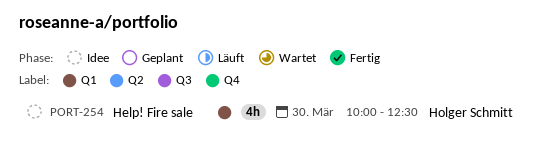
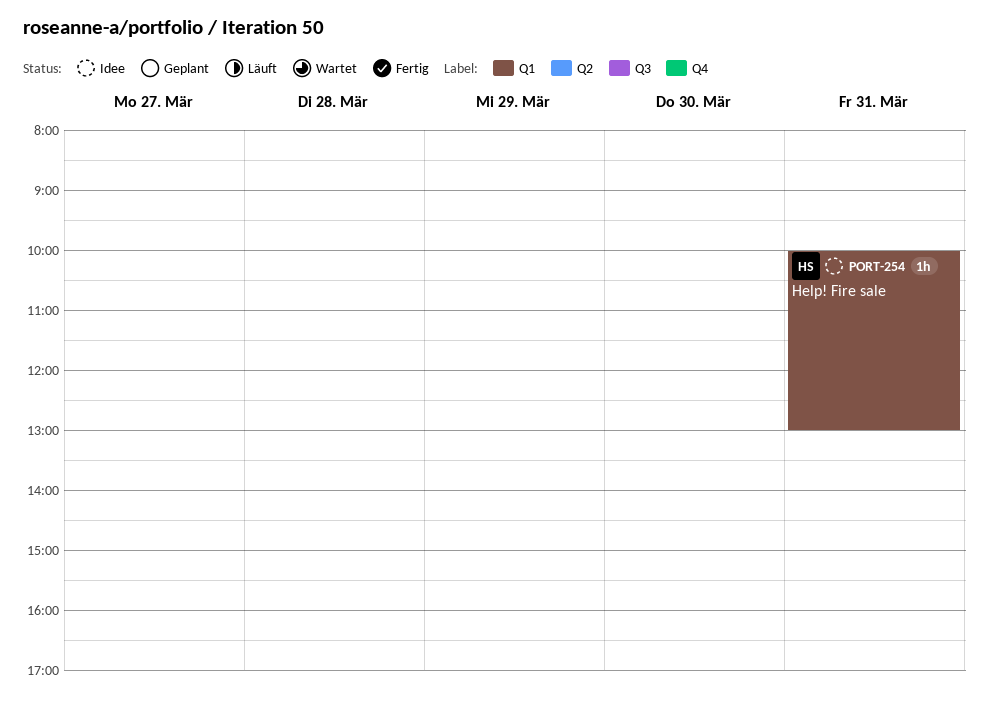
PORT-254, estimate: 4h -> 1h
PORT-254, day: Mar 30 -> Mar 31
PORT-254, ends: 12:30 -> 13:00

